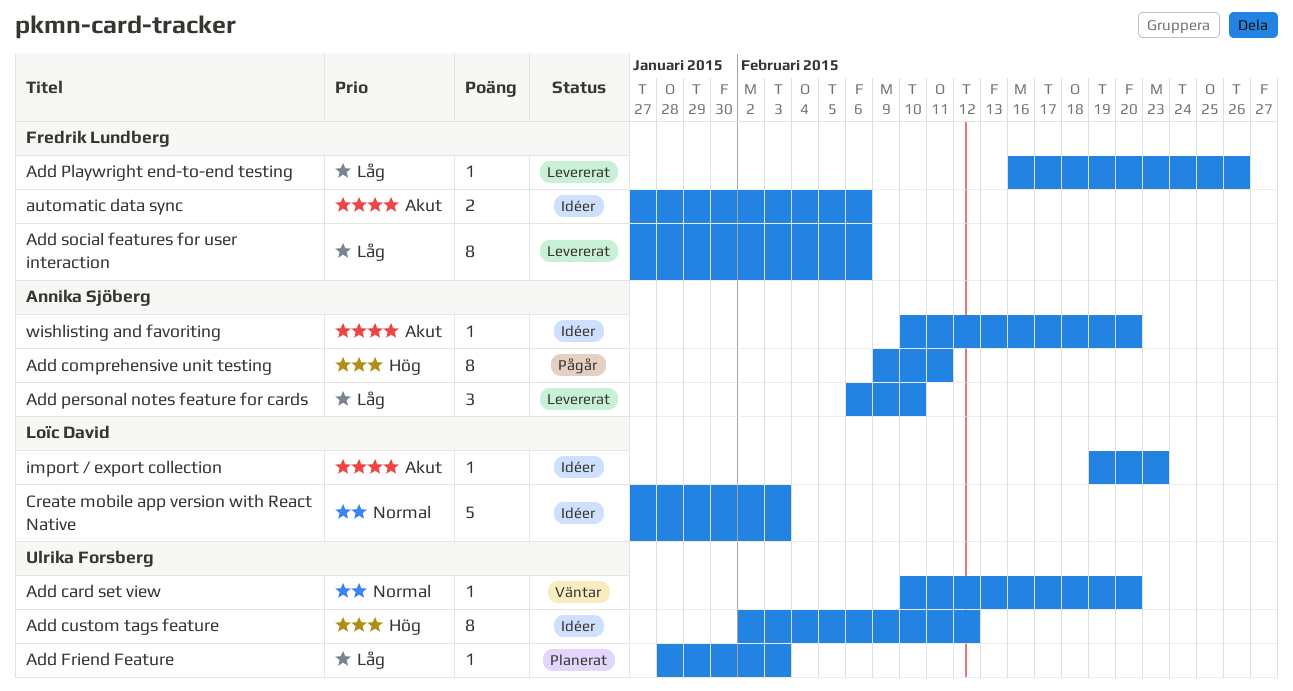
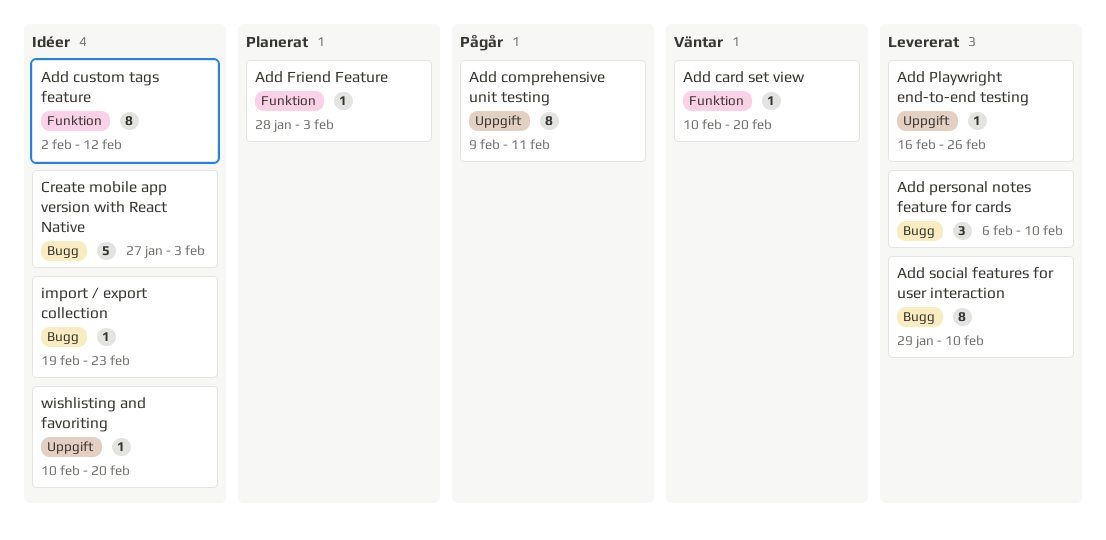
Add social features for user interaction, start: Jan 27 -> Jan 29
Add social features for user interaction, due: Feb 6 -> Feb 10
automatic data sync: present -> none

